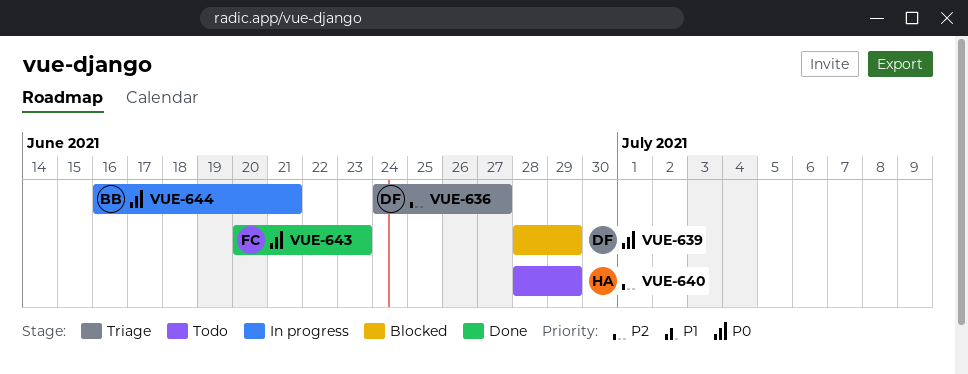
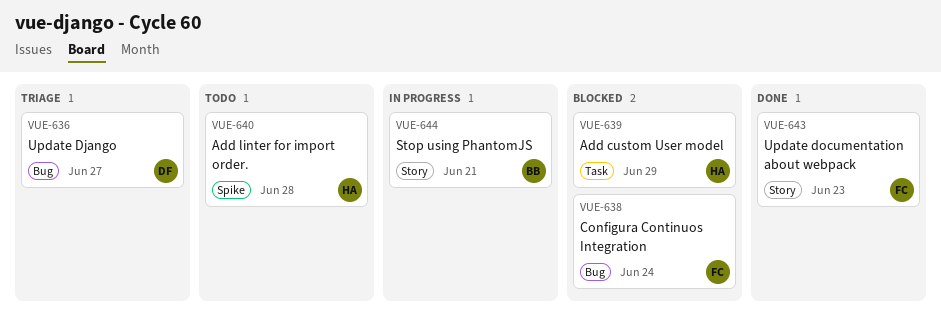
VUE-638: none -> present
VUE-639, owner: DF -> HA
VUE-640, due: Jun 29 -> Jun 28

